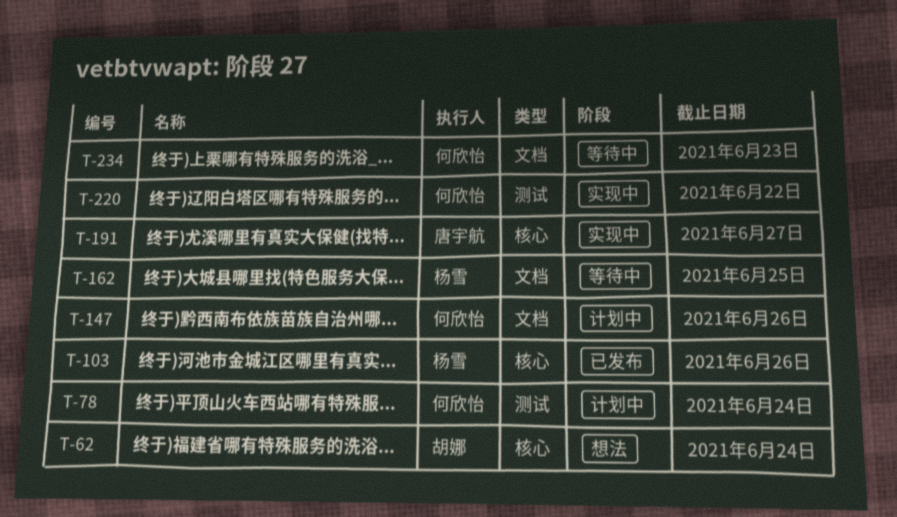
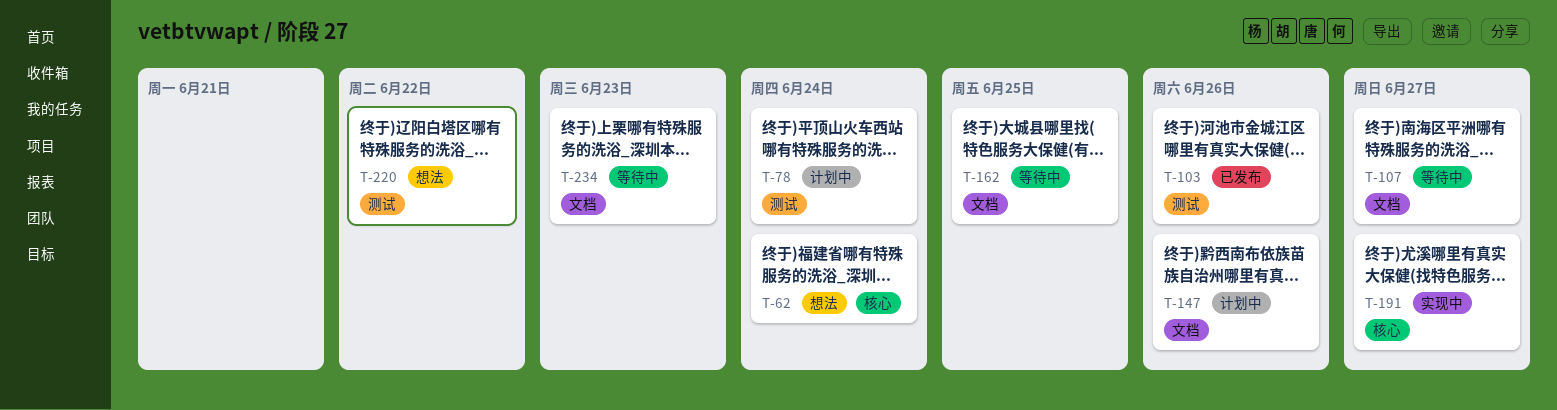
T-103, label: 核心 -> 测试
T-107: none -> present
T-220, status: 实现中 -> 想法

